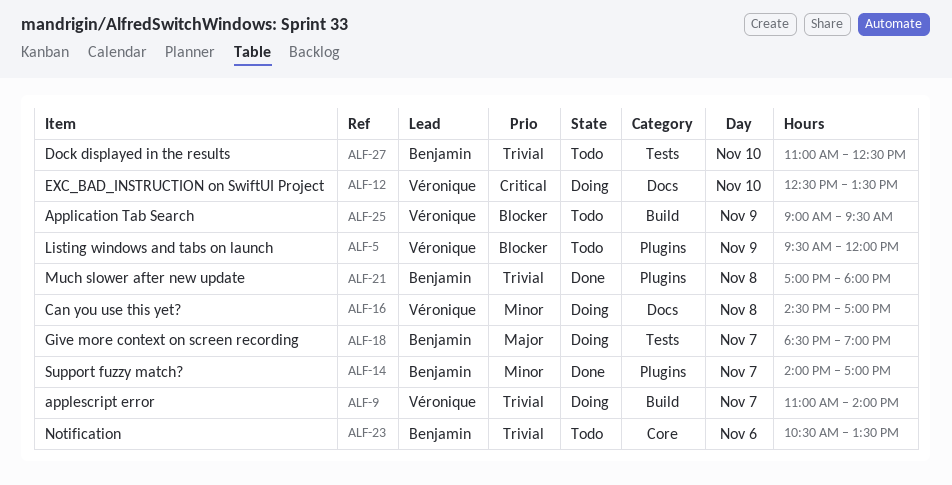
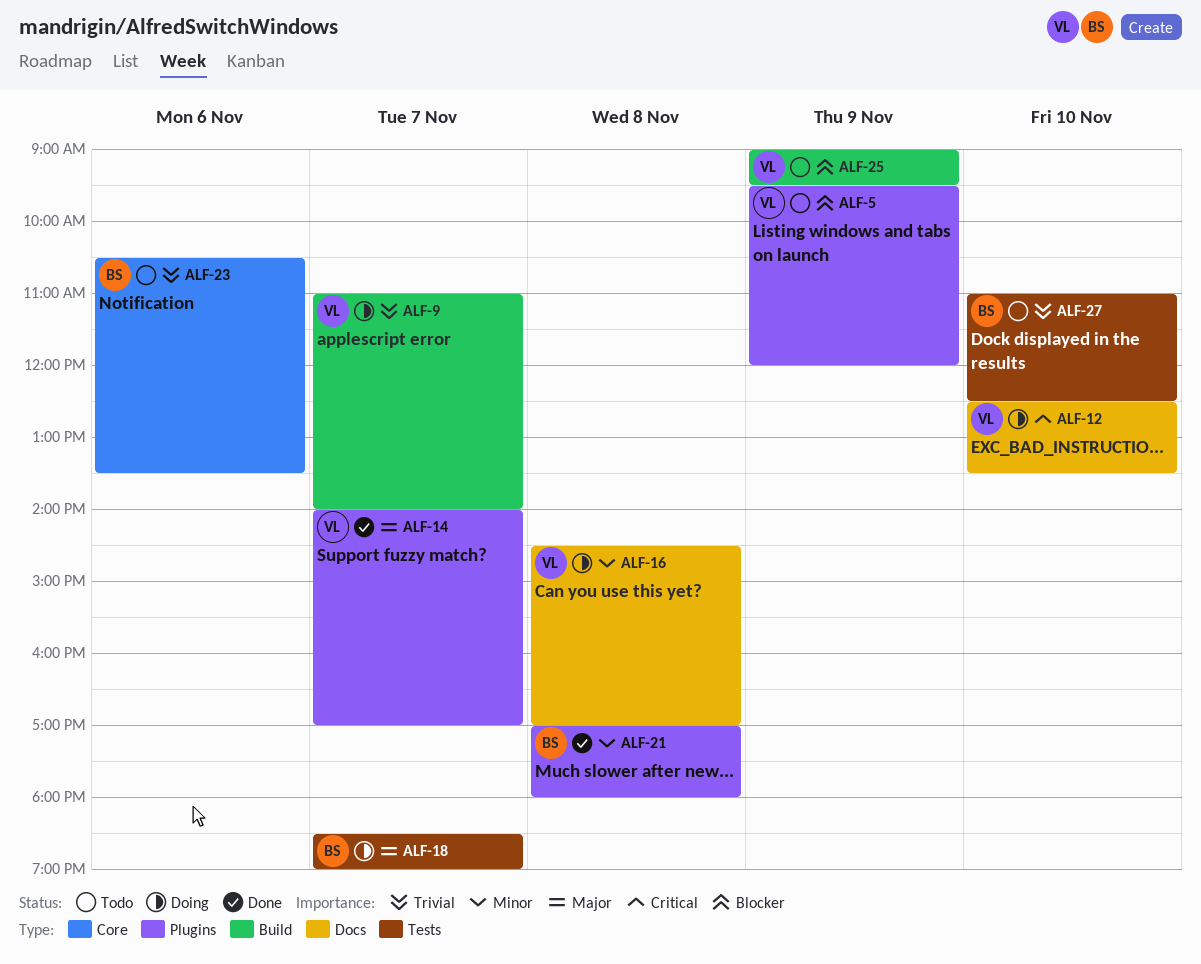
ALF-14, owner: Benjamin -> Véronique
ALF-14, priority: Minor -> Major
ALF-21, priority: Trivial -> Minor

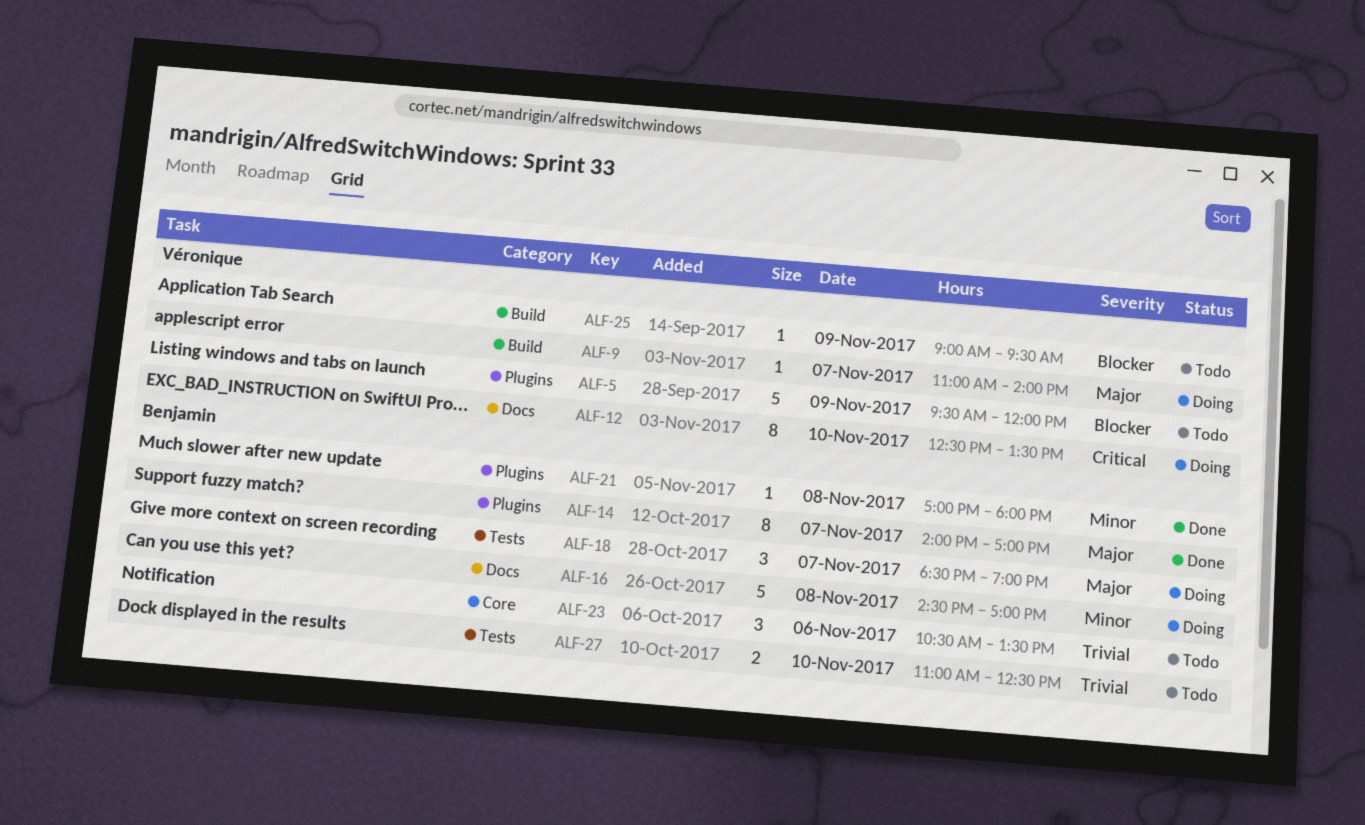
ALF-9, priority: Trivial -> Major
ALF-14, owner: Véronique -> Benjamin
ALF-16, owner: Véronique -> Benjamin

